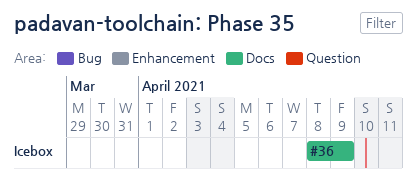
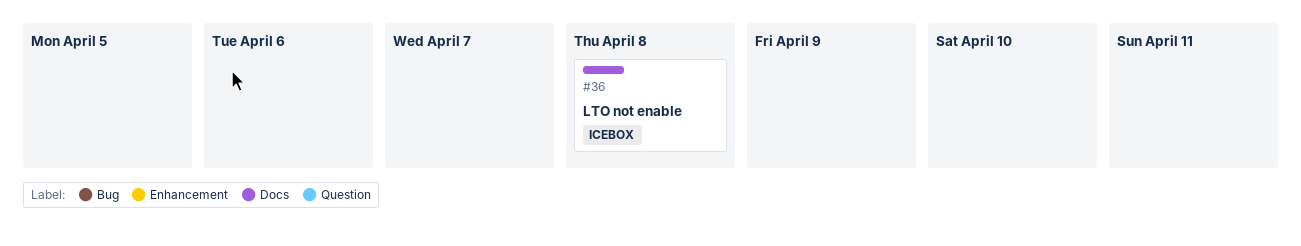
#36, due: Apr 9 -> Apr 8

